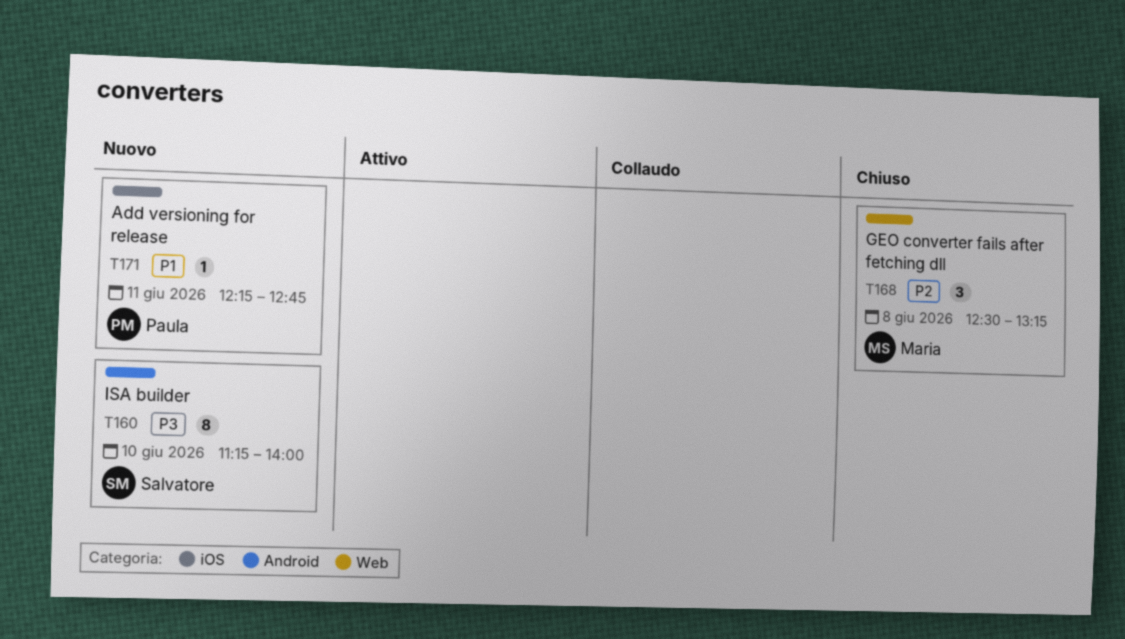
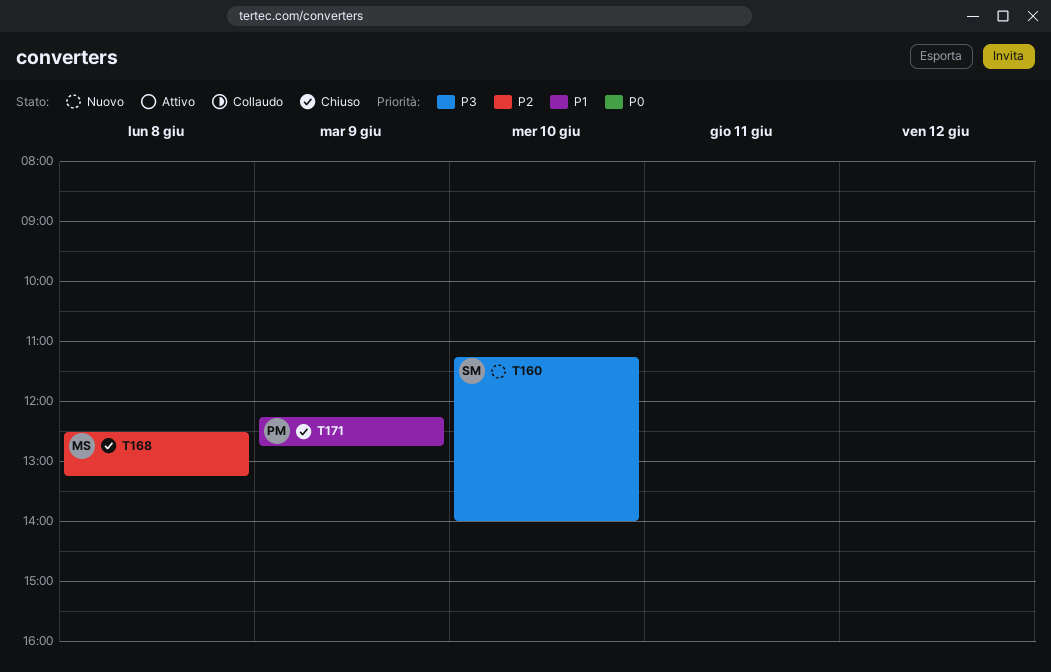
T171, status: Nuovo -> Chiuso
T171, day: Jun 11 -> Jun 9

